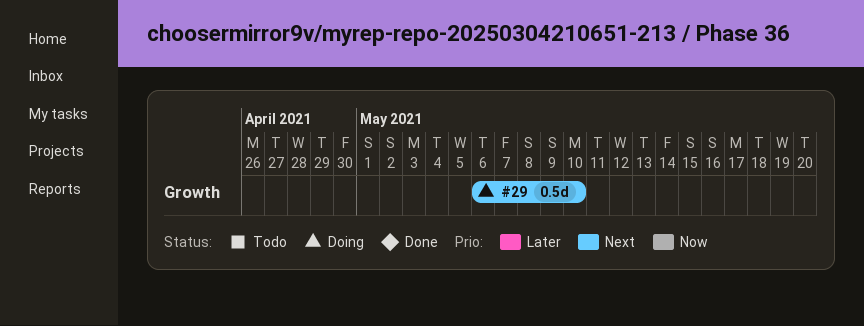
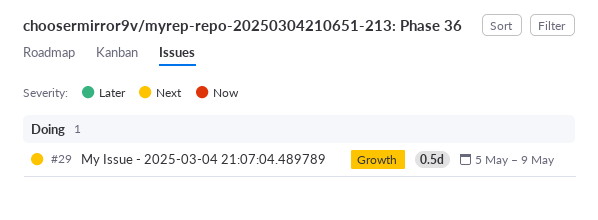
#29, start: May 6 -> May 5
#29, due: May 10 -> May 9

